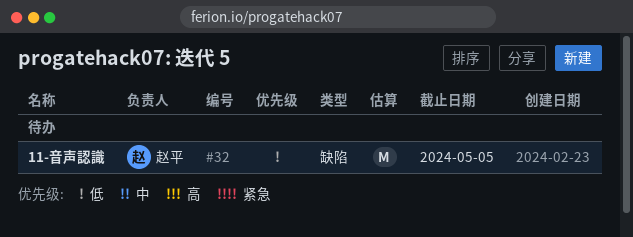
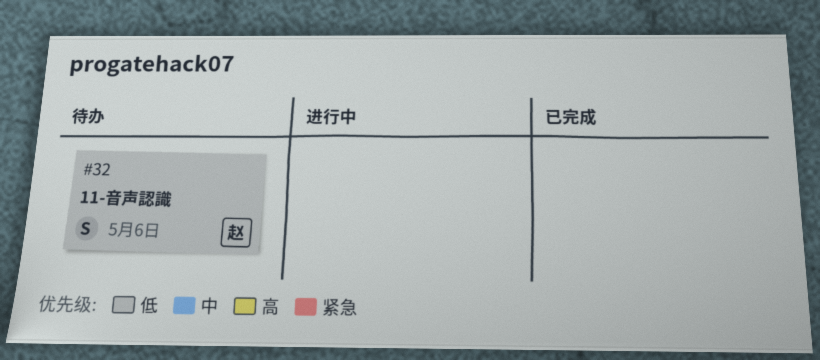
#32, estimate: M -> S
#32, due: May 5 -> May 6

